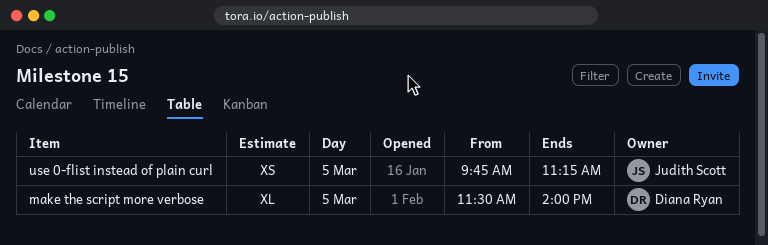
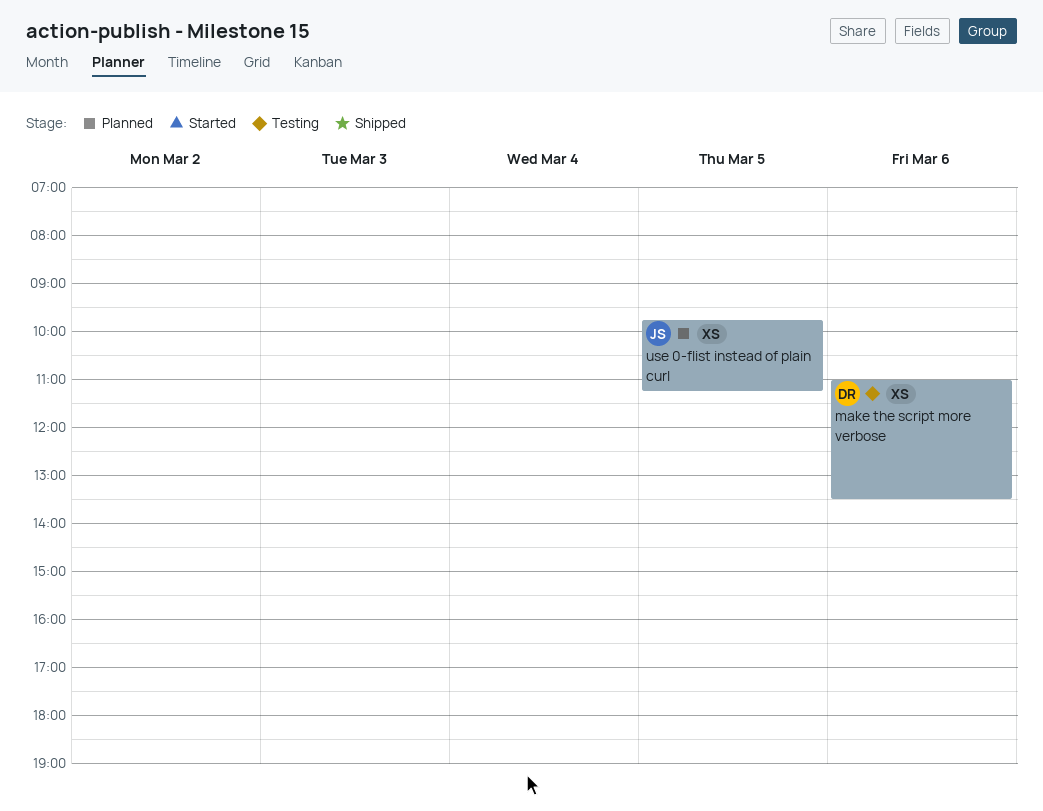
make the script more verbose, estimate: XL -> XS
make the script more verbose, day: Mar 5 -> Mar 6
make the script more verbose, begins: 11:30 -> 11:00
make the script more verbose, ends: 14:00 -> 13:30

